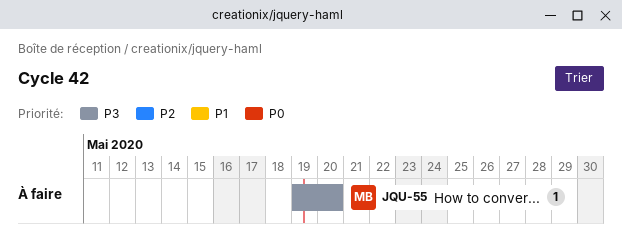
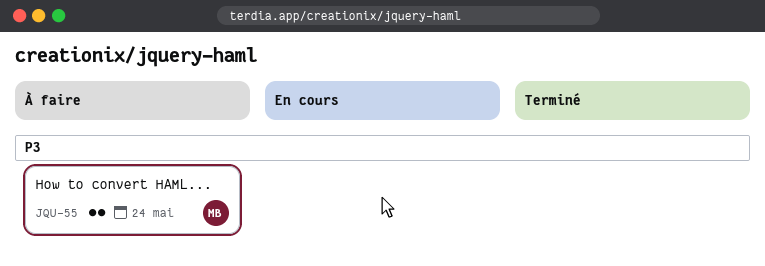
JQU-55, estimate: 1 -> 2
JQU-55, due: May 20 -> May 24

